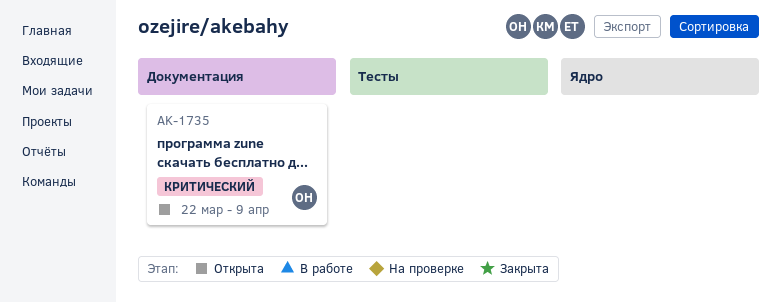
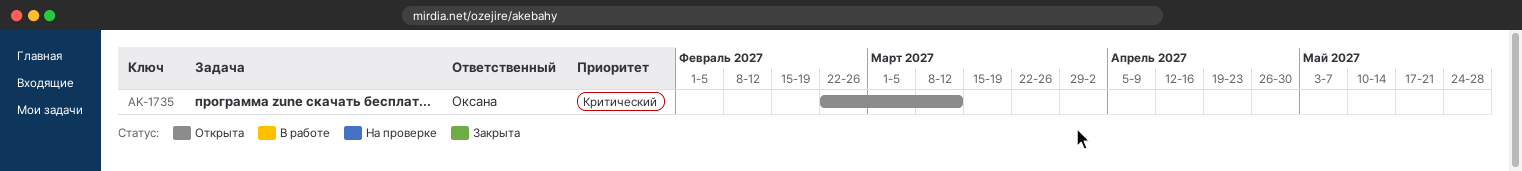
AK-1735, start: Mar 22 -> Feb 22
AK-1735, due: Apr 9 -> Mar 12

